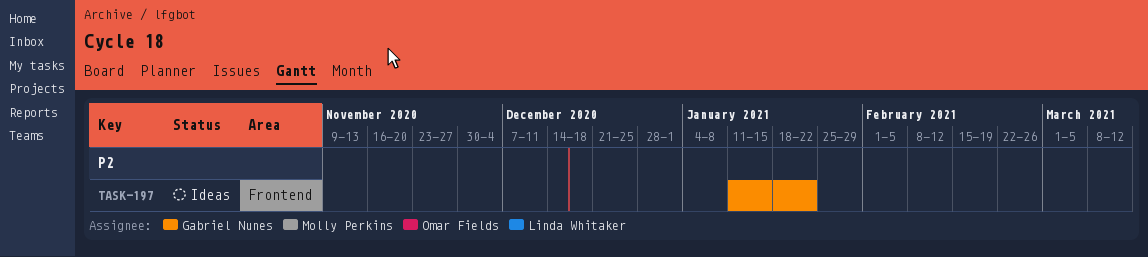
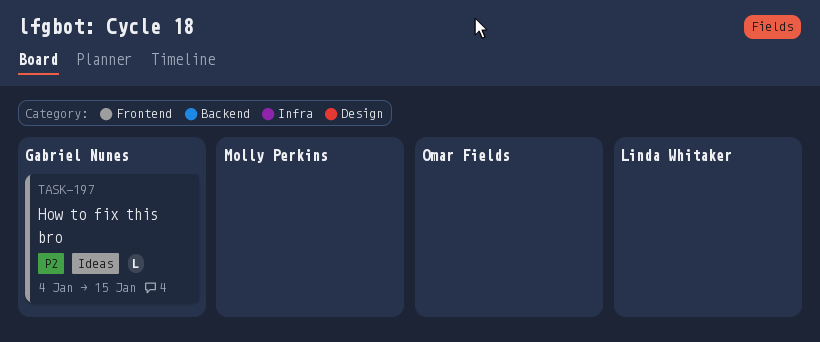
TASK-197, start: Jan 11 -> Jan 4
TASK-197, due: Jan 22 -> Jan 15

